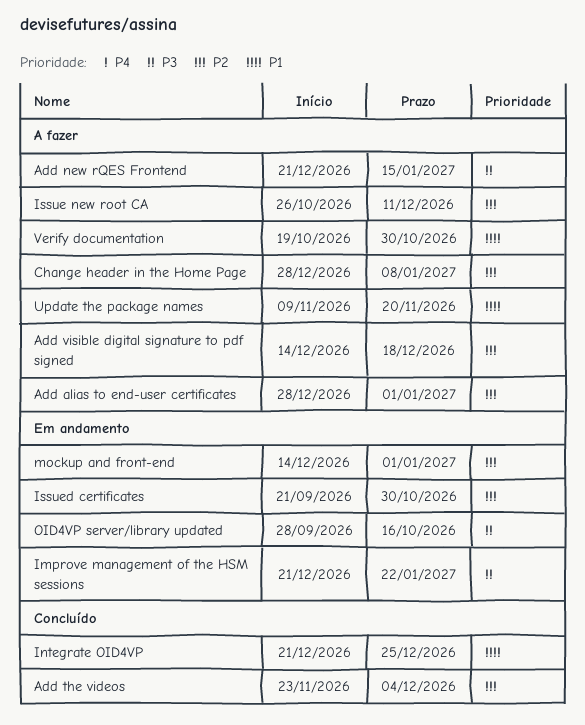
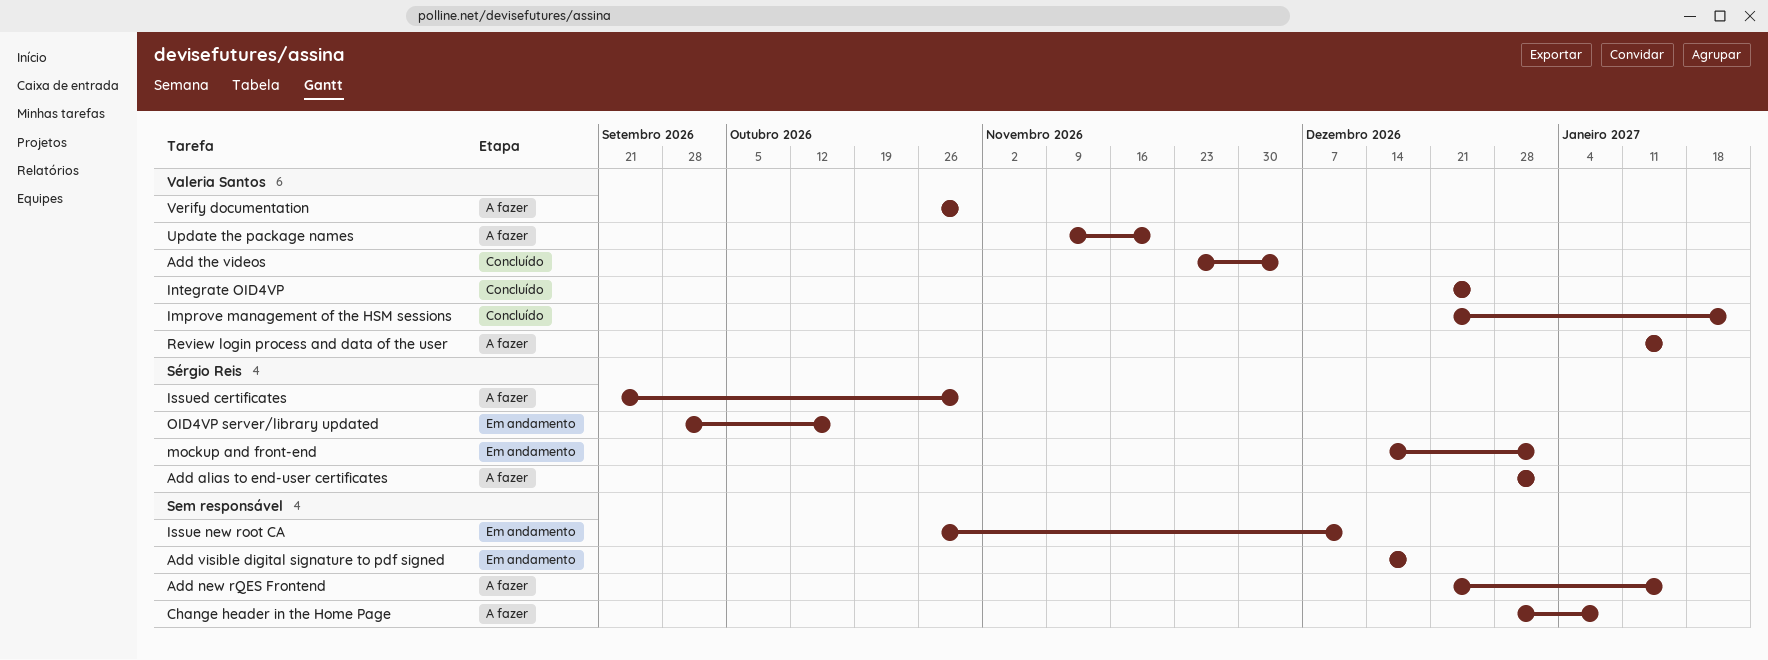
Add visible digital signature to pdf signed, status: A fazer -> Em andamento
Improve management of the HSM sessions, status: Em andamento -> Concluído
Issue new root CA, status: A fazer -> Em andamento
Issued certificates, status: Em andamento -> A fazer
Review login process and data of the user: none -> present
Verify documentation, start: Oct 19 -> Oct 26

